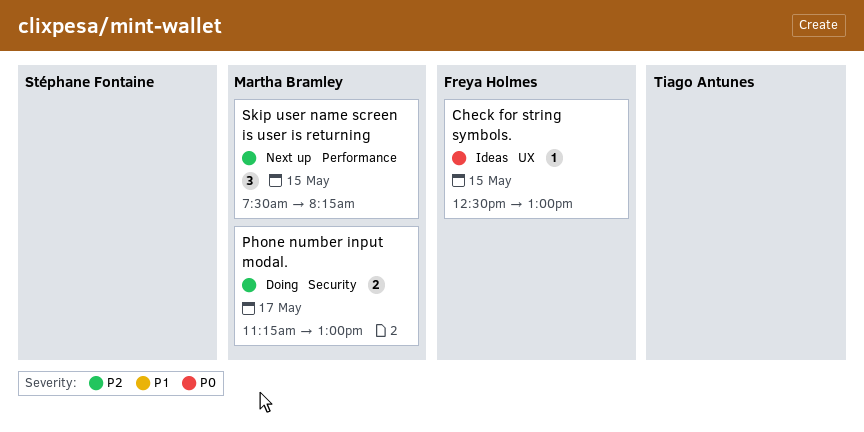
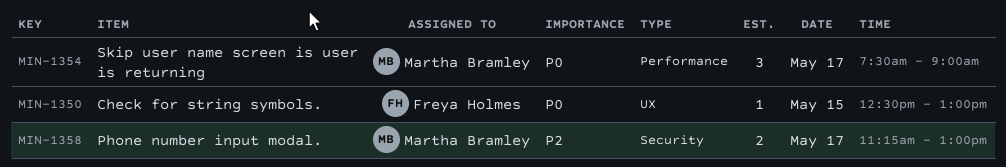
Skip user name screen is user is returning, priority: P2 -> P0
Skip user name screen is user is returning, day: May 15 -> May 17
Skip user name screen is user is returning, ends: 08:15 -> 09:00

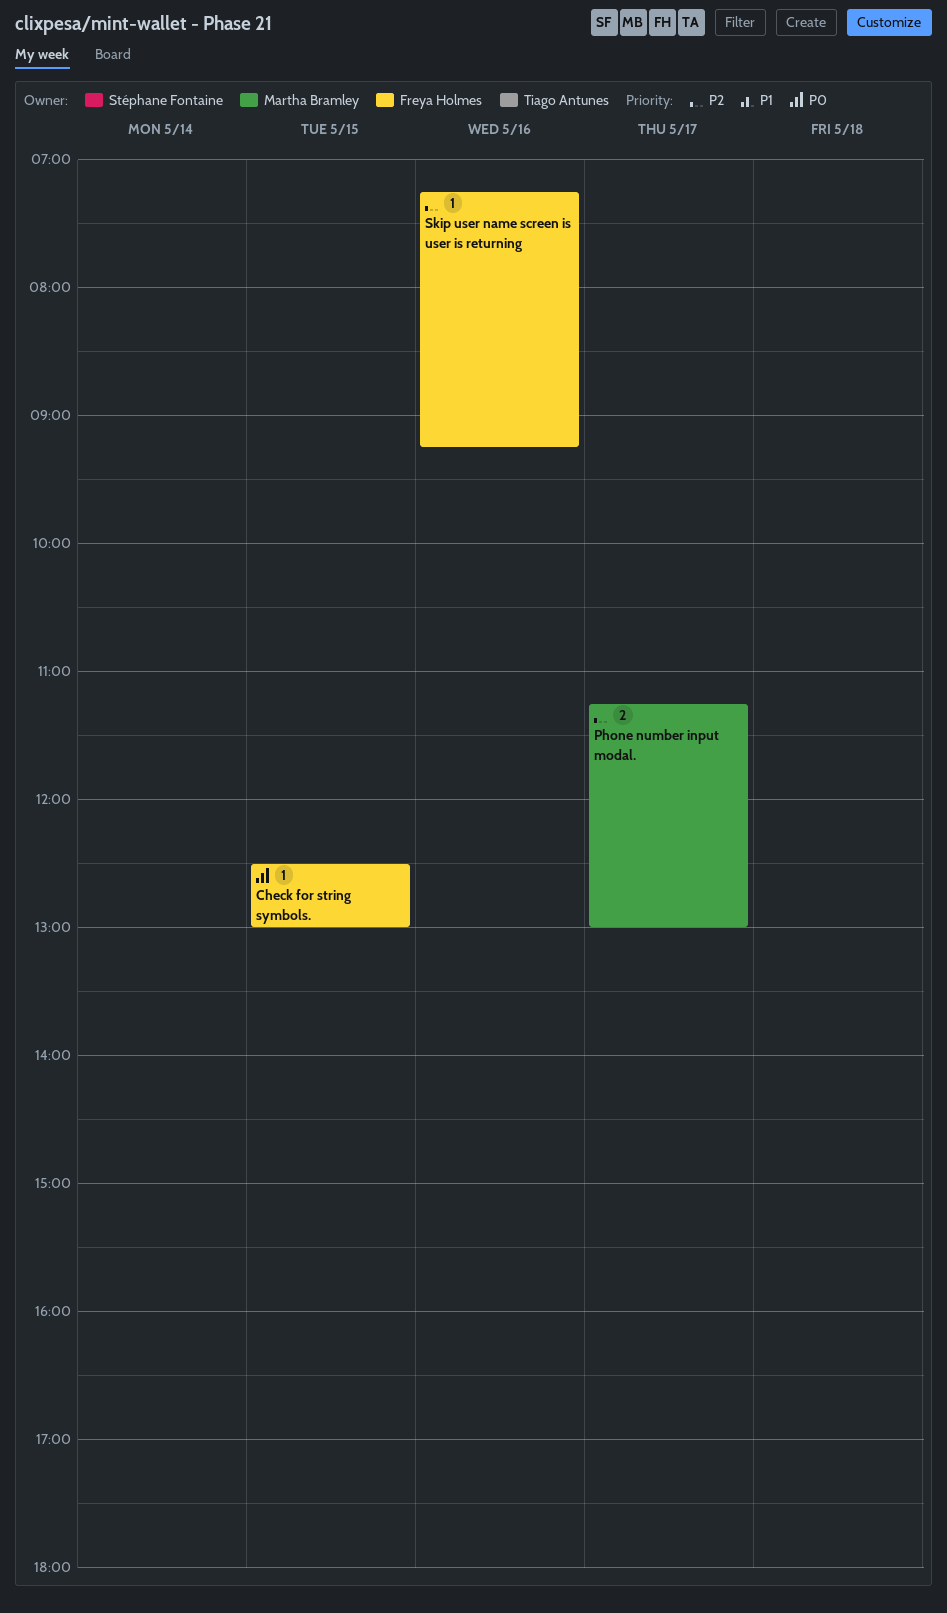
Skip user name screen is user is returning, owner: Martha Bramley -> Freya Holmes
Skip user name screen is user is returning, priority: P0 -> P2
Skip user name screen is user is returning, estimate: 3 -> 1
Skip user name screen is user is returning, day: May 17 -> May 16
Skip user name screen is user is returning, begins: 07:30 -> 07:15
Skip user name screen is user is returning, ends: 09:00 -> 09:15

